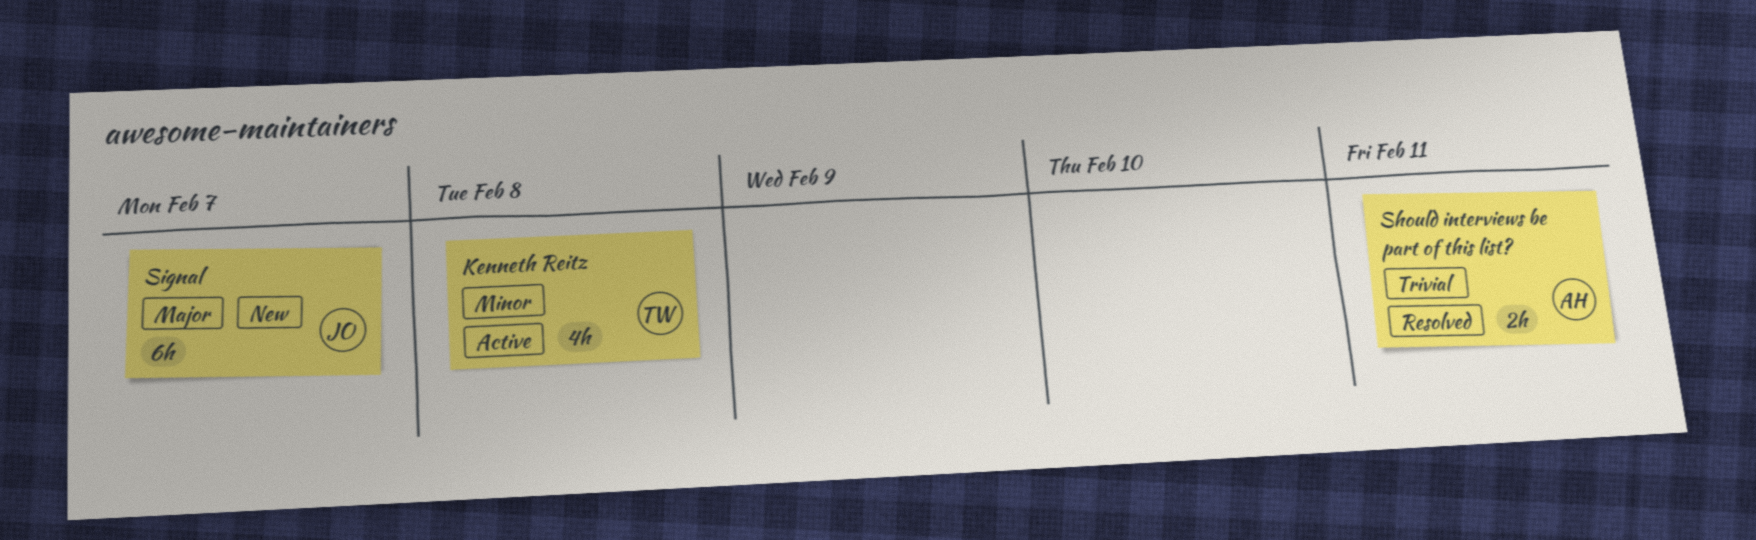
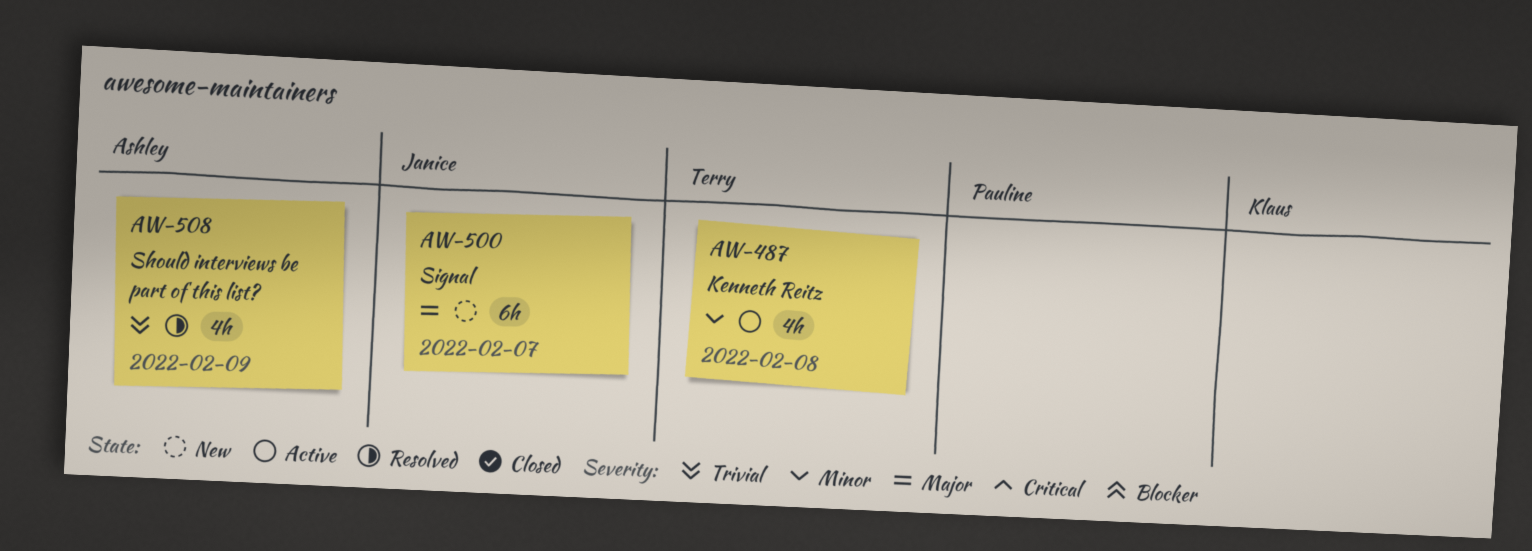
Should interviews be part of this list?, estimate: 2h -> 4h
Should interviews be part of this list?, due: Feb 11 -> Feb 9

